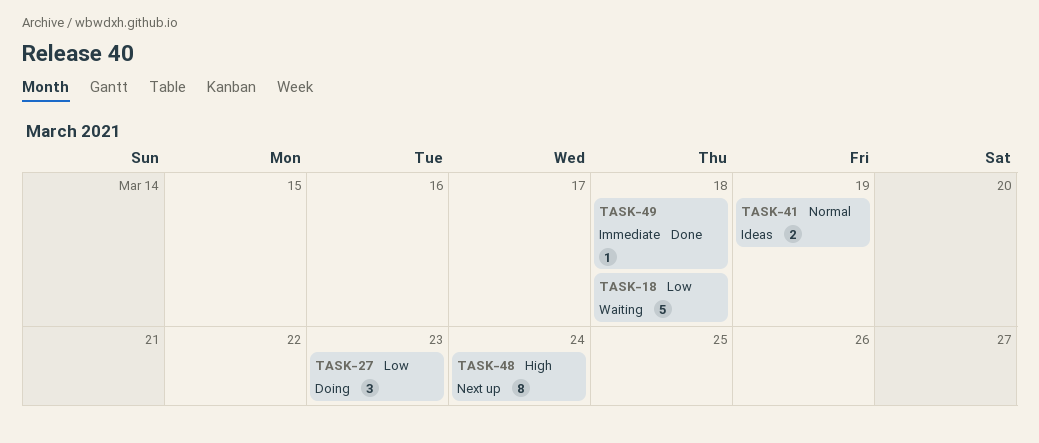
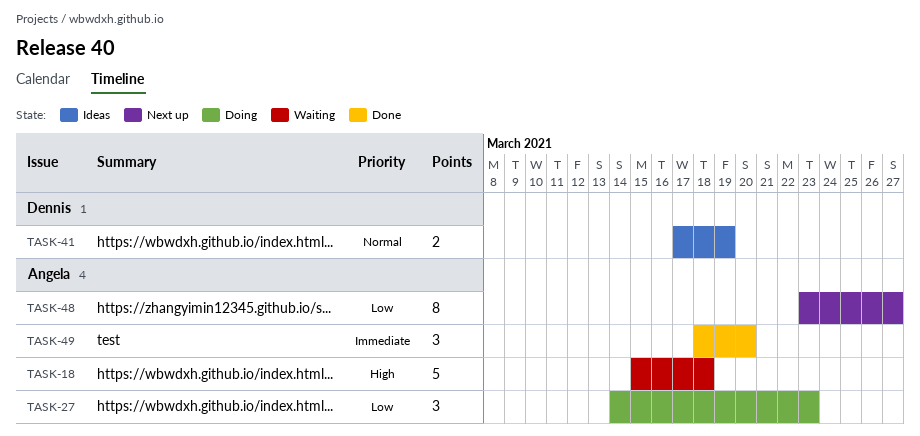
TASK-18, priority: Low -> High
TASK-48, priority: High -> Low
TASK-48, due: Mar 24 -> Mar 27
TASK-49, estimate: 1 -> 3
TASK-49, due: Mar 18 -> Mar 20

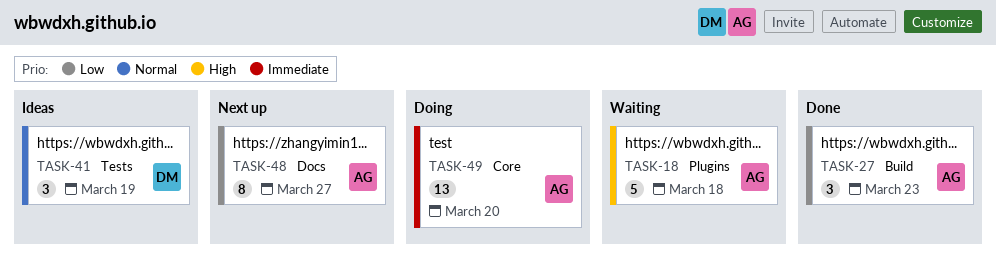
TASK-27, status: Doing -> Done
TASK-41, estimate: 2 -> 3
TASK-49, status: Done -> Doing
TASK-49, estimate: 3 -> 13

